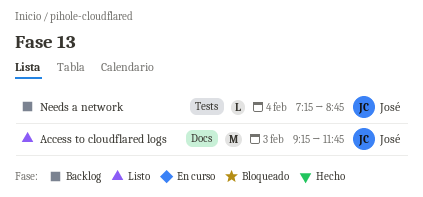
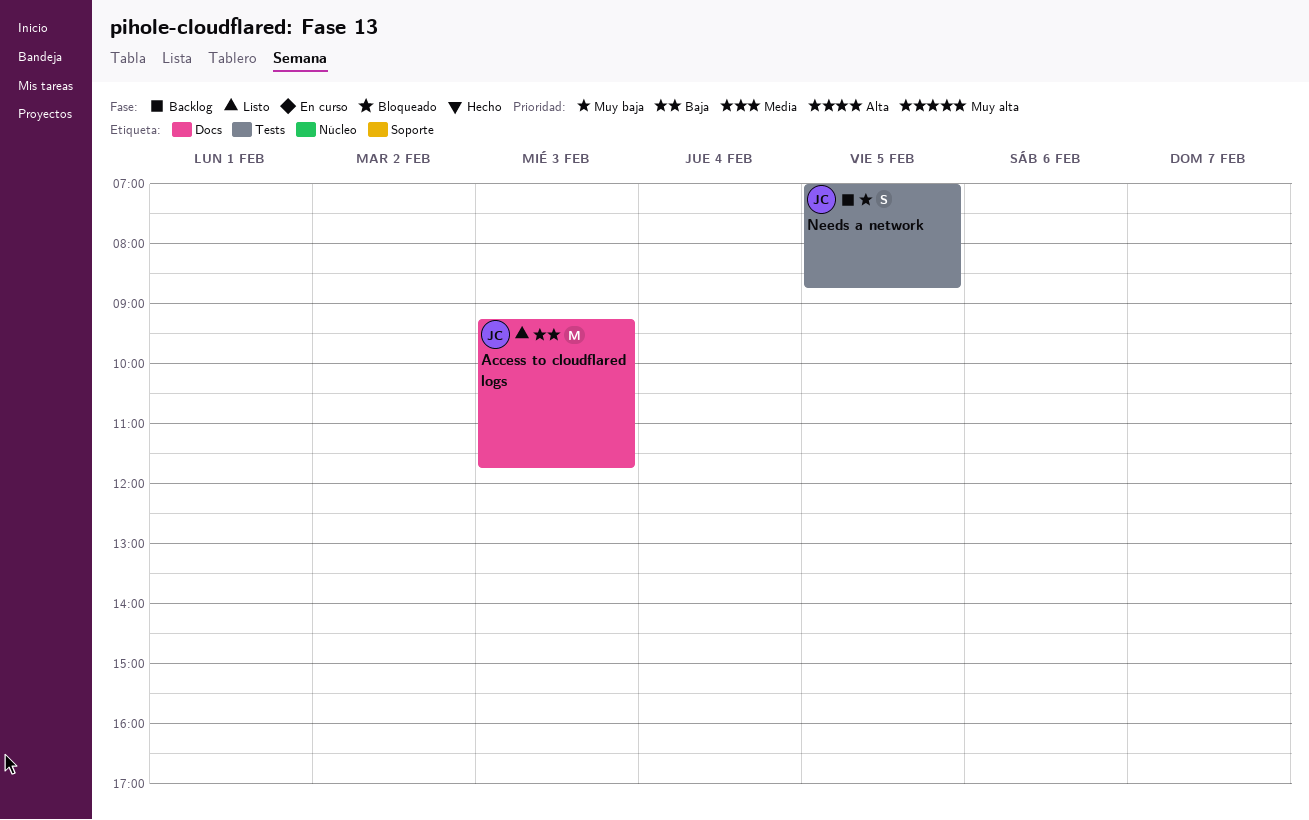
Needs a network, estimate: L -> S
Needs a network, day: Feb 4 -> Feb 5
Needs a network, begins: 07:15 -> 07:00

